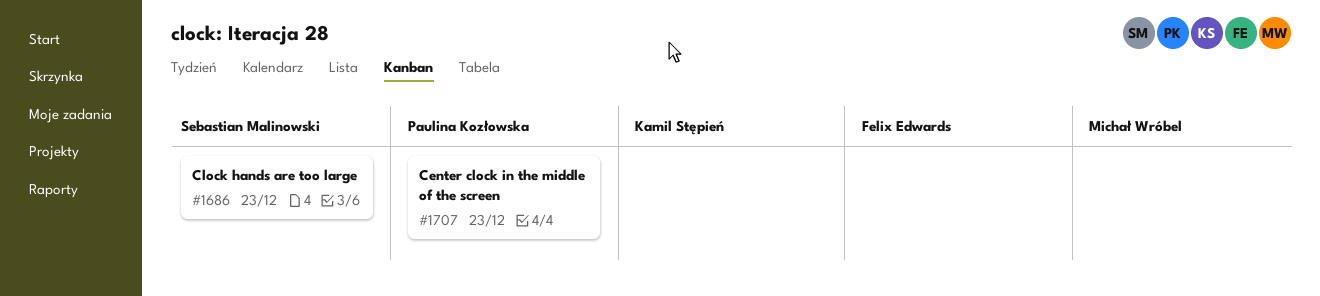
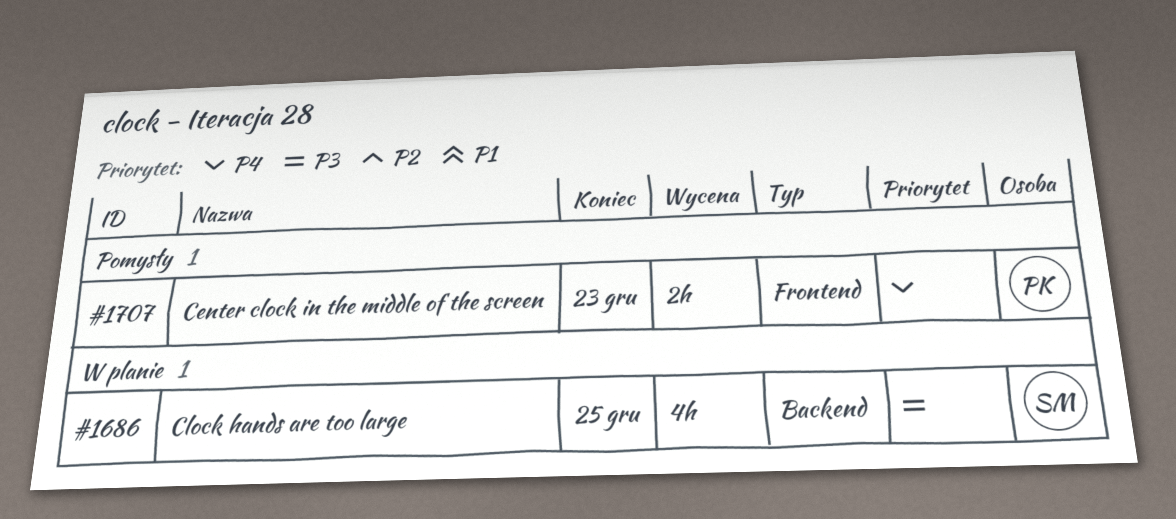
#1686, due: Dec 23 -> Dec 25

